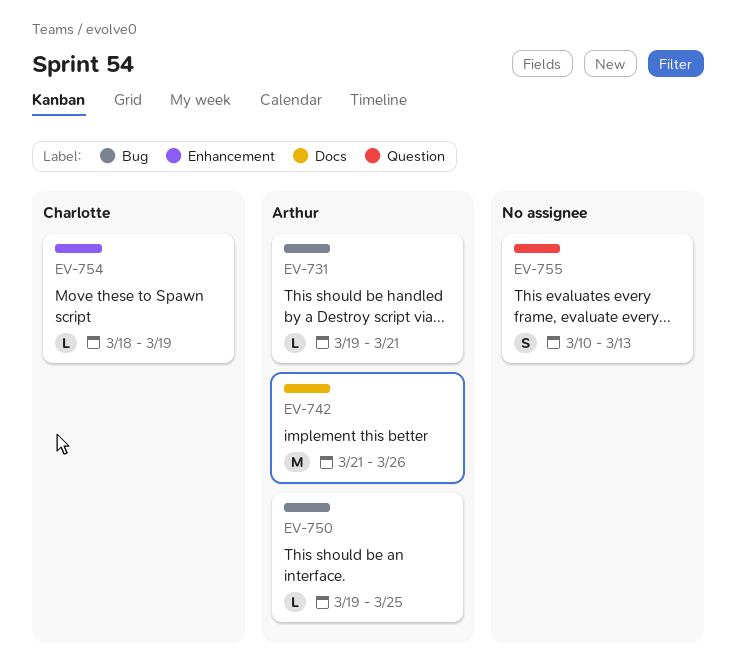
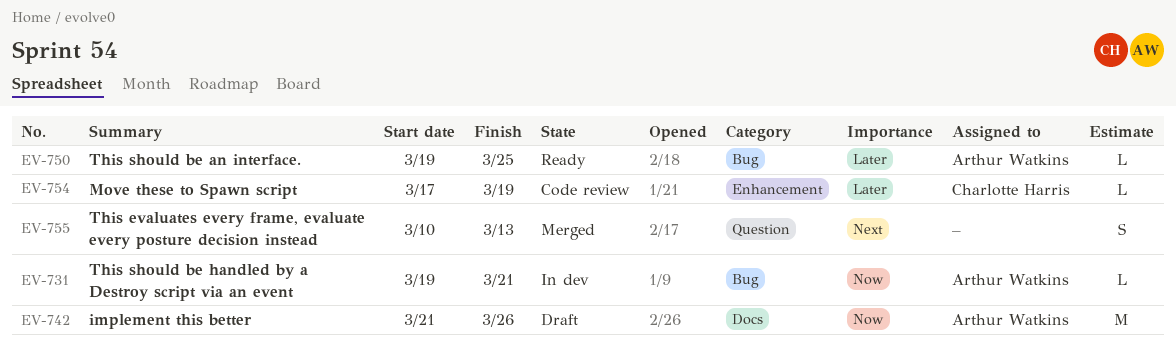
EV-754, start: Mar 18 -> Mar 17

